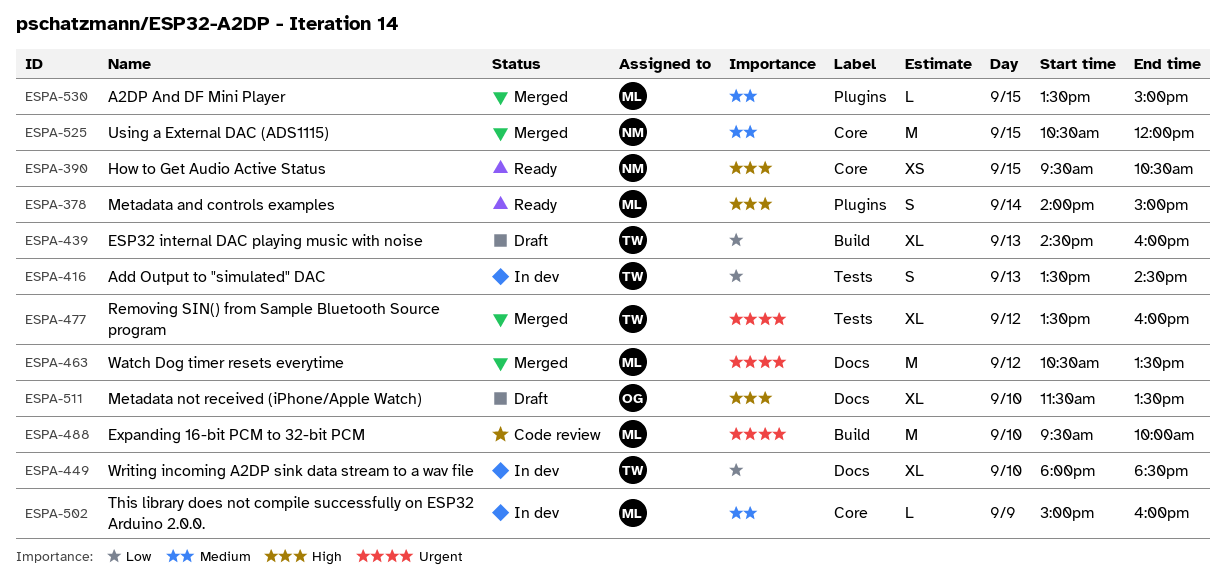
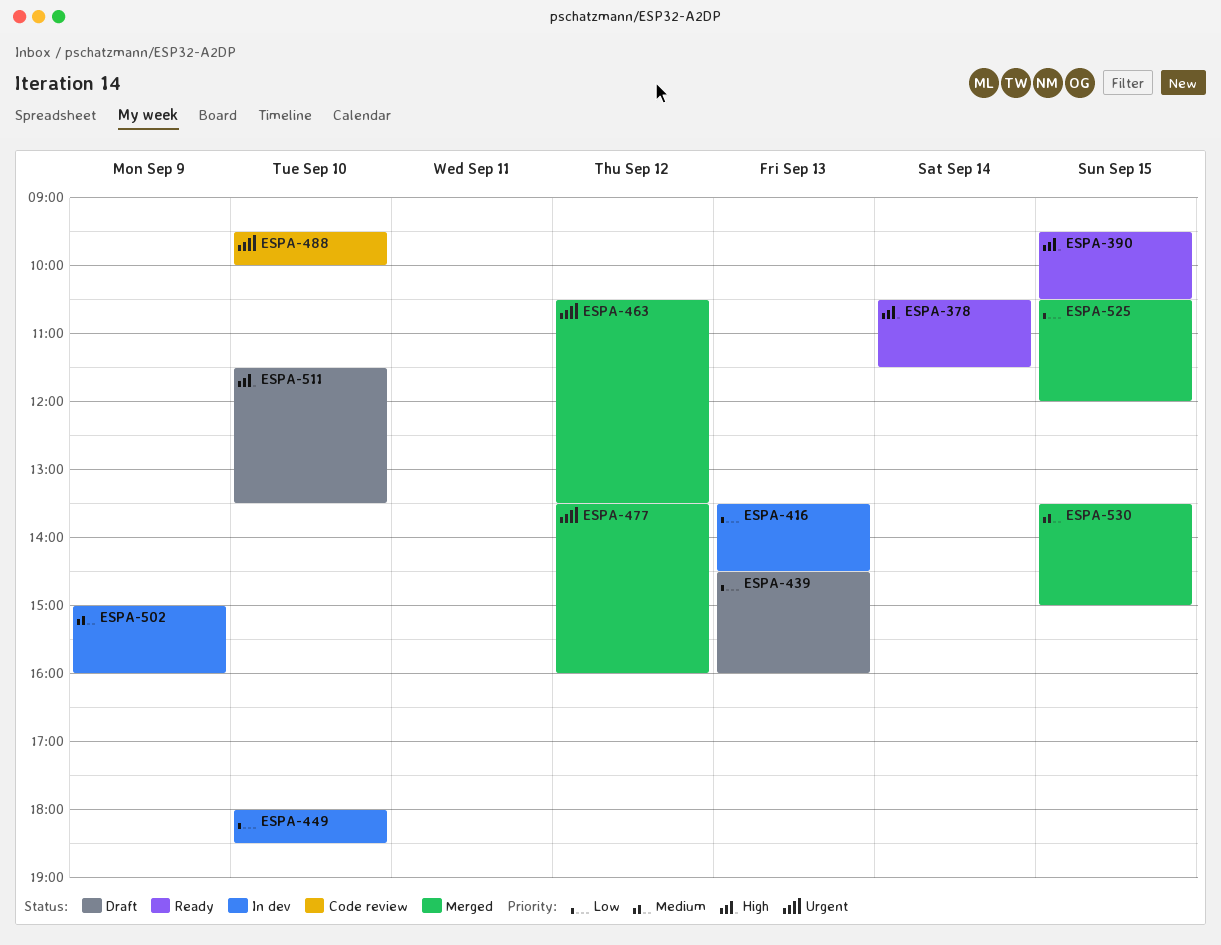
ESPA-378, begins: 14:00 -> 10:30
ESPA-378, ends: 15:00 -> 11:30
ESPA-525, priority: Medium -> Low

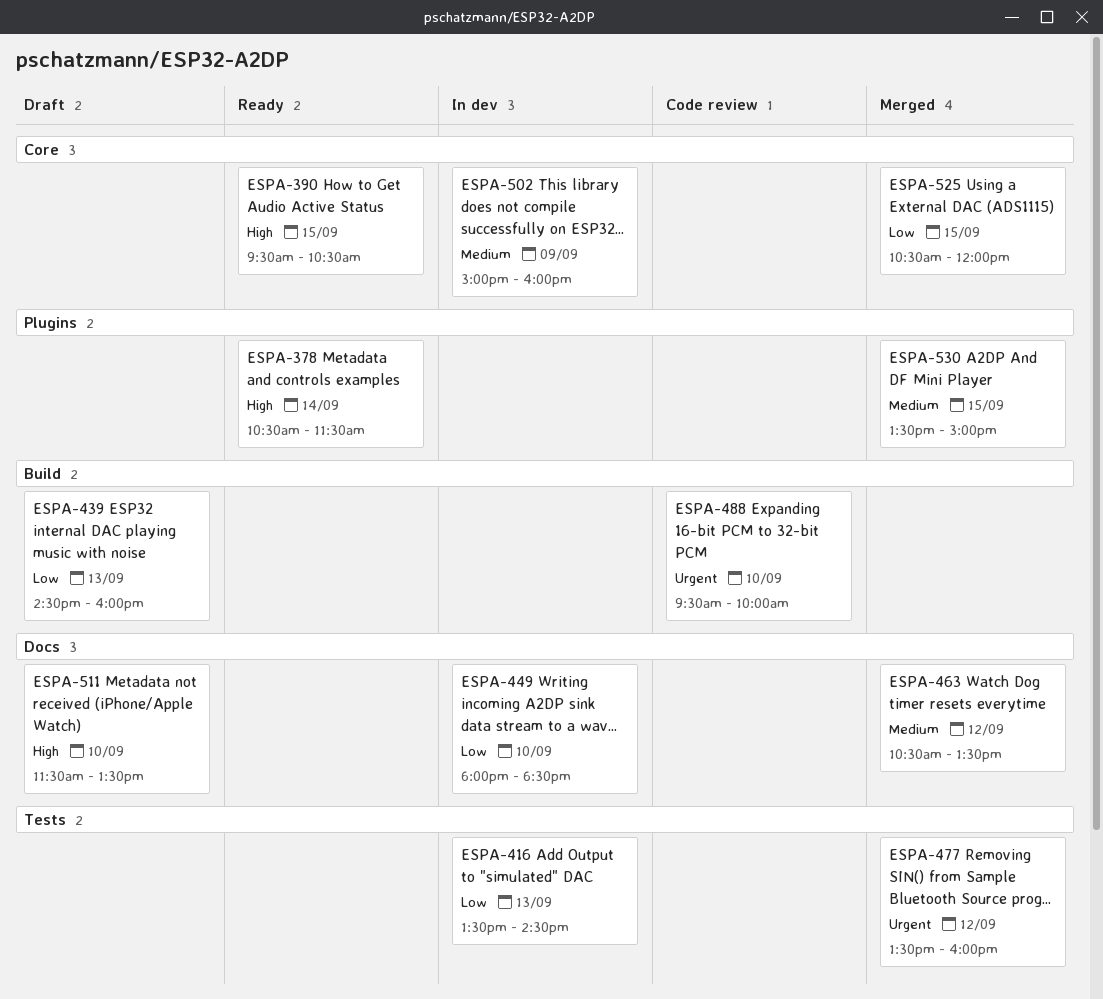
ESPA-463, priority: Urgent -> Medium

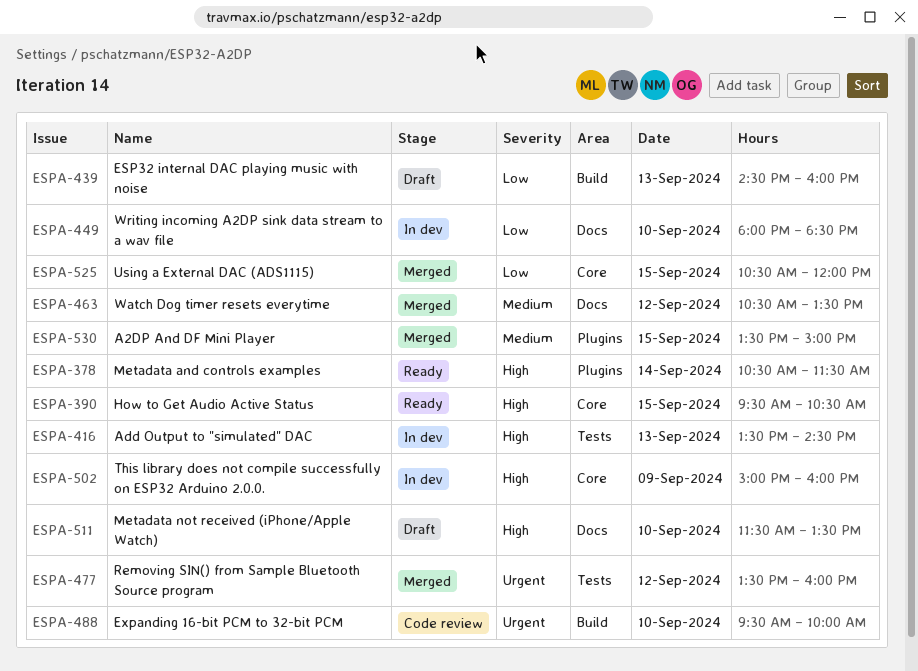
ESPA-416, priority: Low -> High
ESPA-502, priority: Medium -> High

